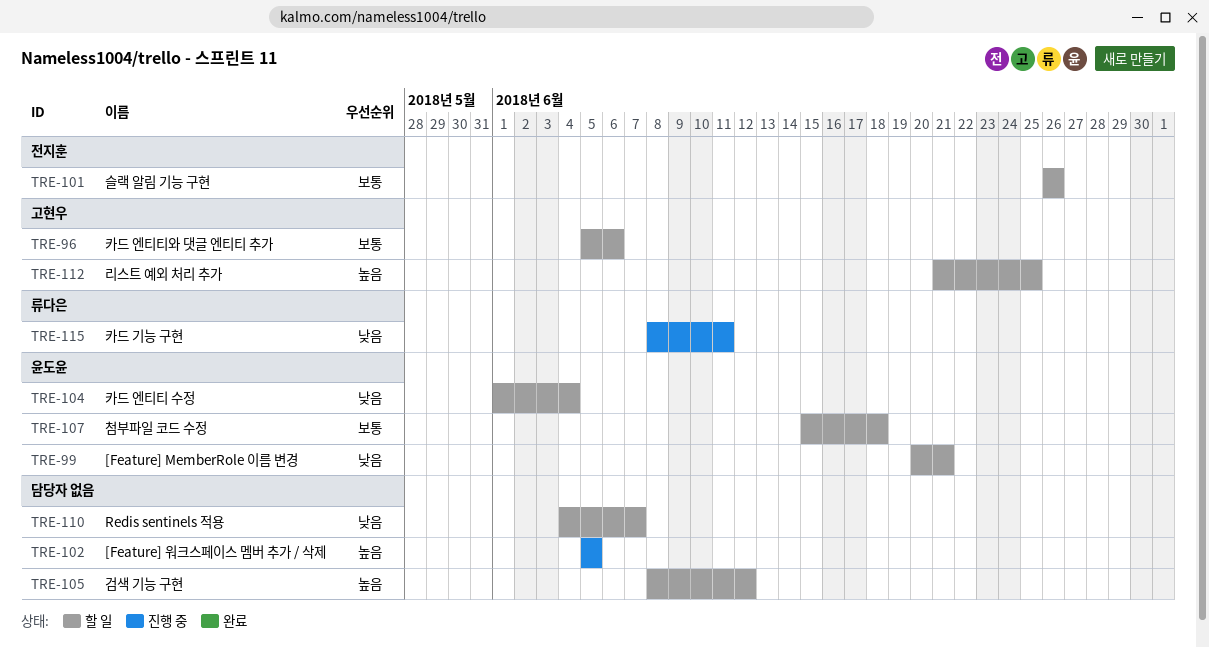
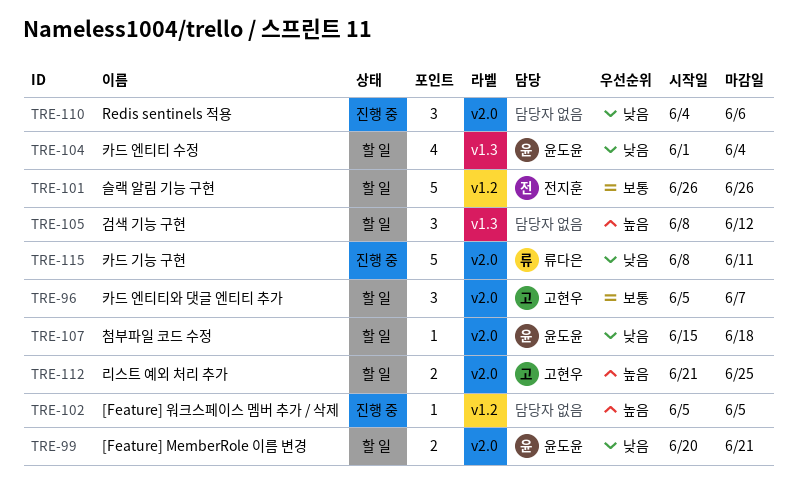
TRE-96, due: Jun 6 -> Jun 7
TRE-107, priority: 보통 -> 낮음
TRE-110, status: 할 일 -> 진행 중
TRE-110, due: Jun 7 -> Jun 6

